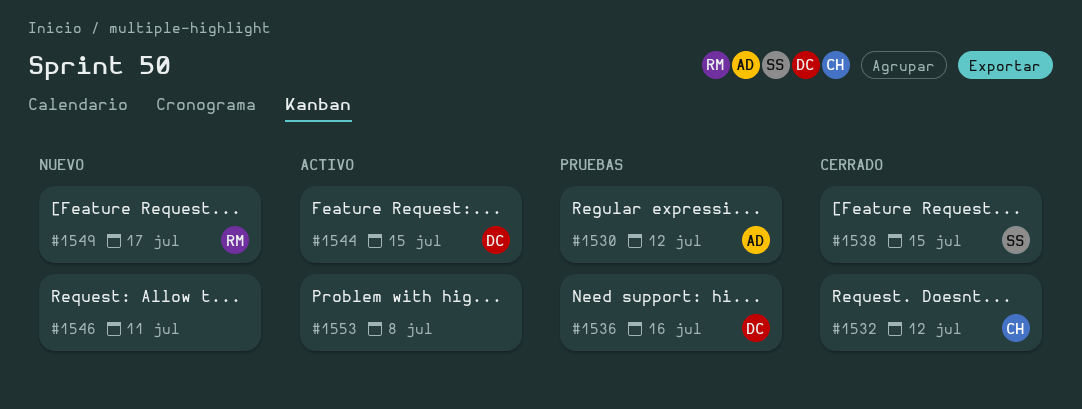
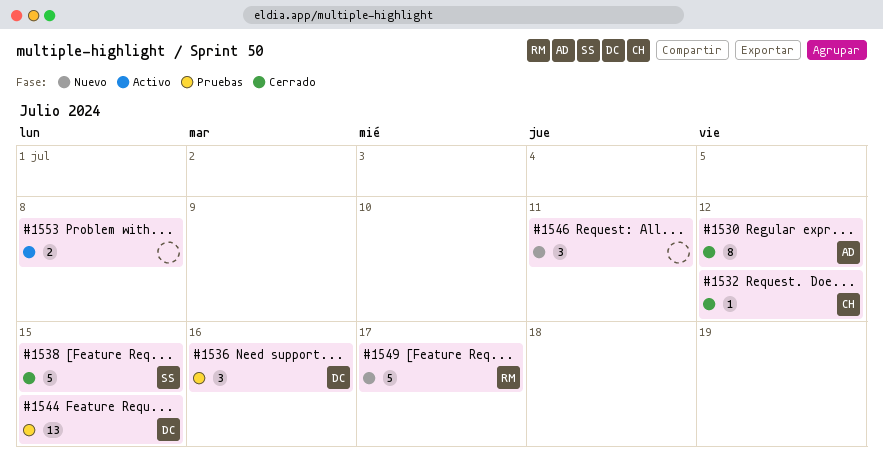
#1530, status: Pruebas -> Cerrado
#1544, status: Activo -> Pruebas

